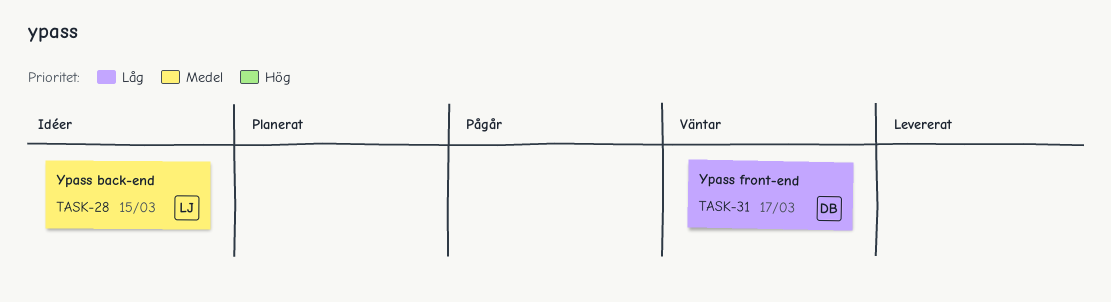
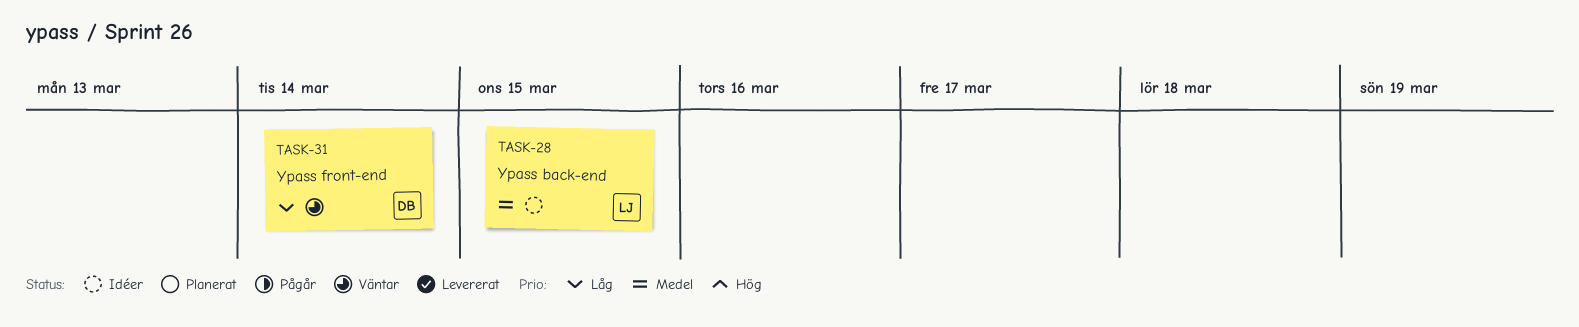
TASK-31, due: Mar 17 -> Mar 14

